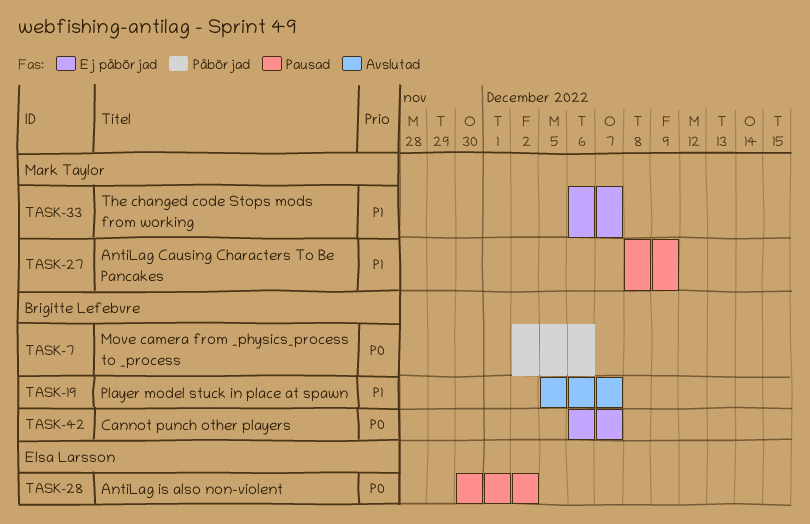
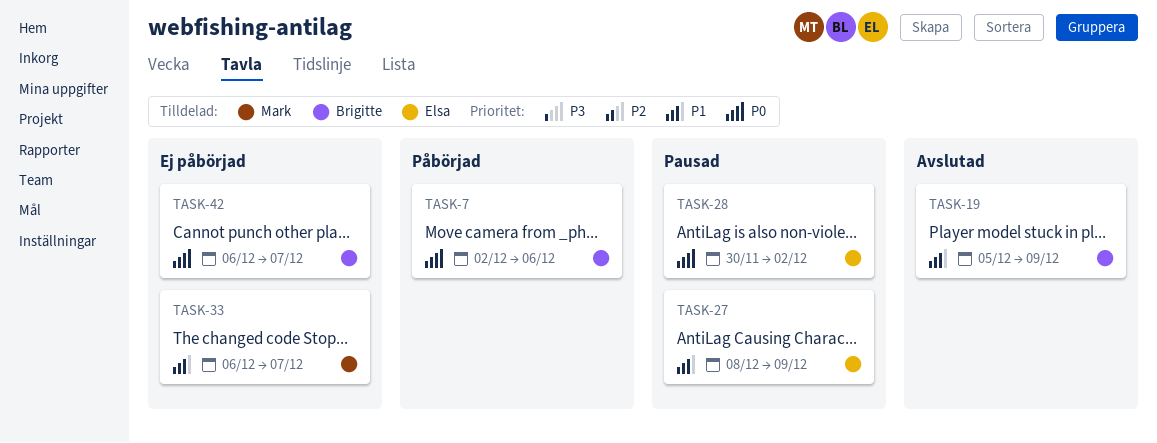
TASK-19, due: Dec 7 -> Dec 9
TASK-27, owner: Mark Taylor -> Elsa Larsson

